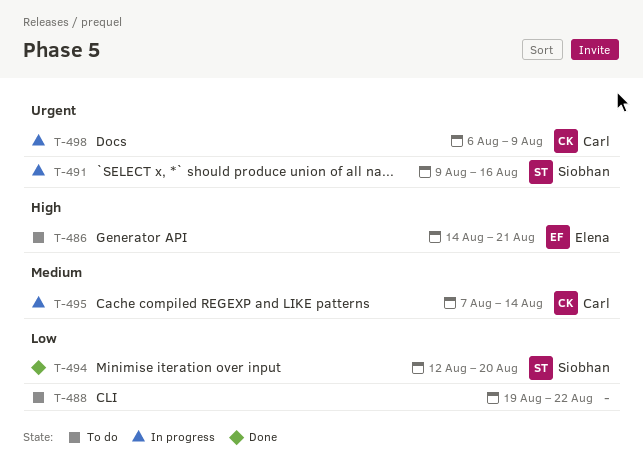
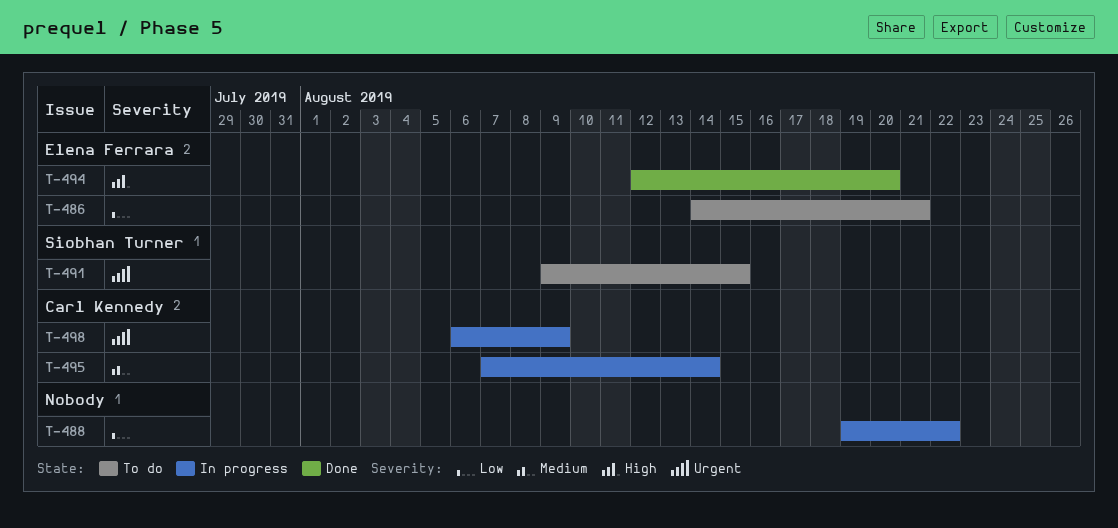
T-486, priority: High -> Low
T-488, status: To do -> In progress
T-491, status: In progress -> To do
T-491, due: Aug 16 -> Aug 15
T-494, owner: Siobhan Turner -> Elena Ferrara
T-494, priority: Low -> High

